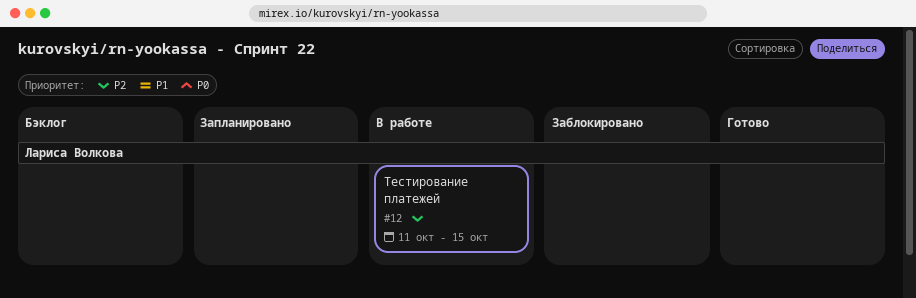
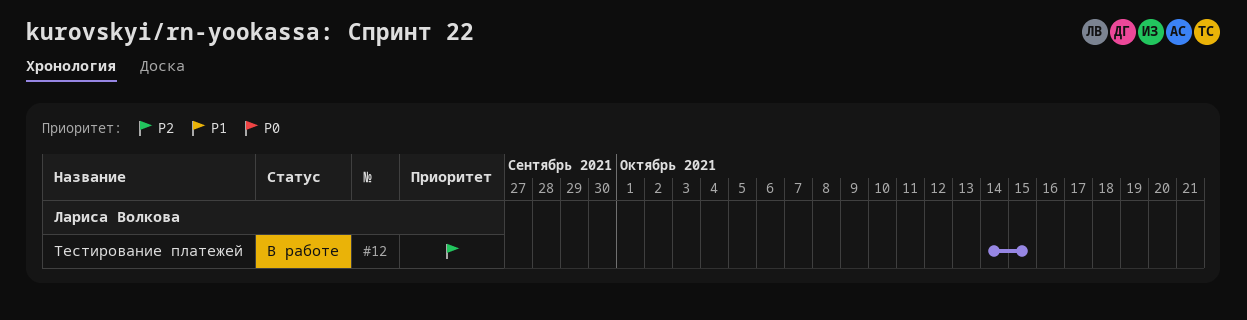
#12, start: Oct 11 -> Oct 14

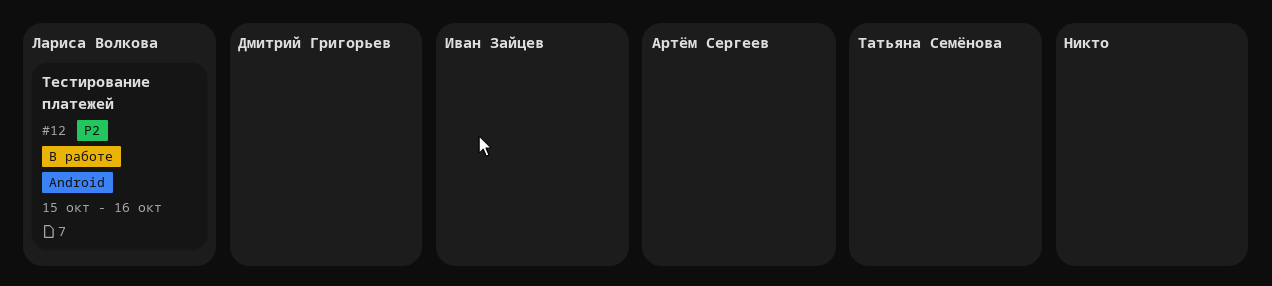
#12, start: Oct 14 -> Oct 15
#12, due: Oct 15 -> Oct 16

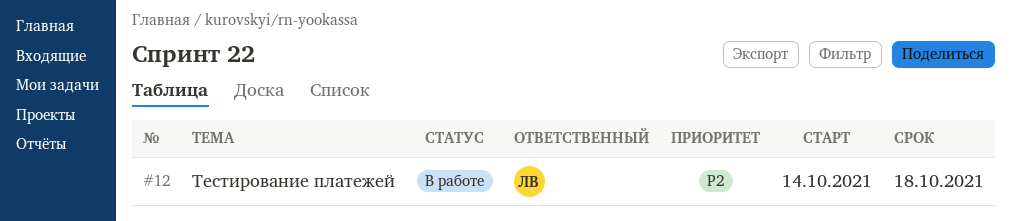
#12, start: Oct 15 -> Oct 14
#12, due: Oct 16 -> Oct 18

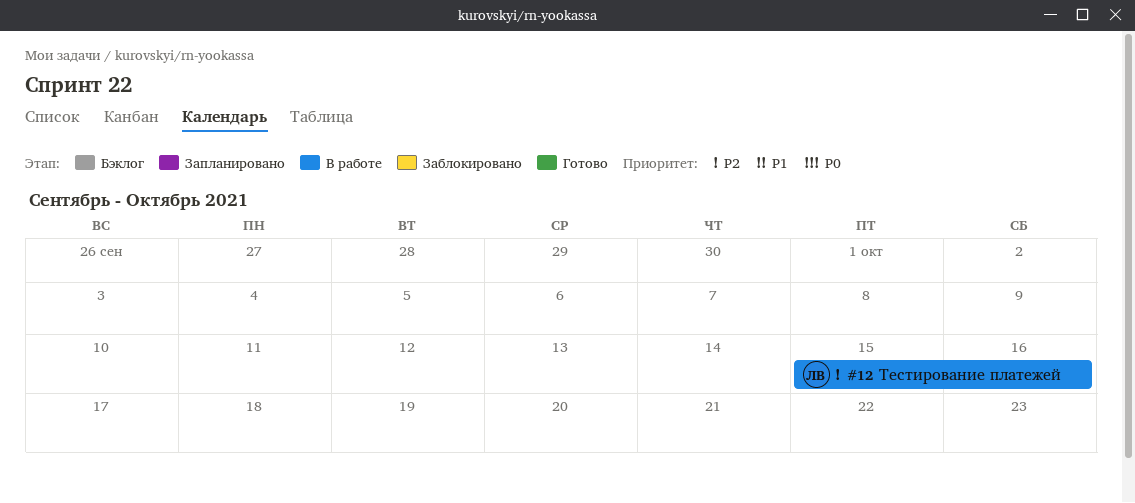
#12, start: Oct 14 -> Oct 15
#12, due: Oct 18 -> Oct 16

